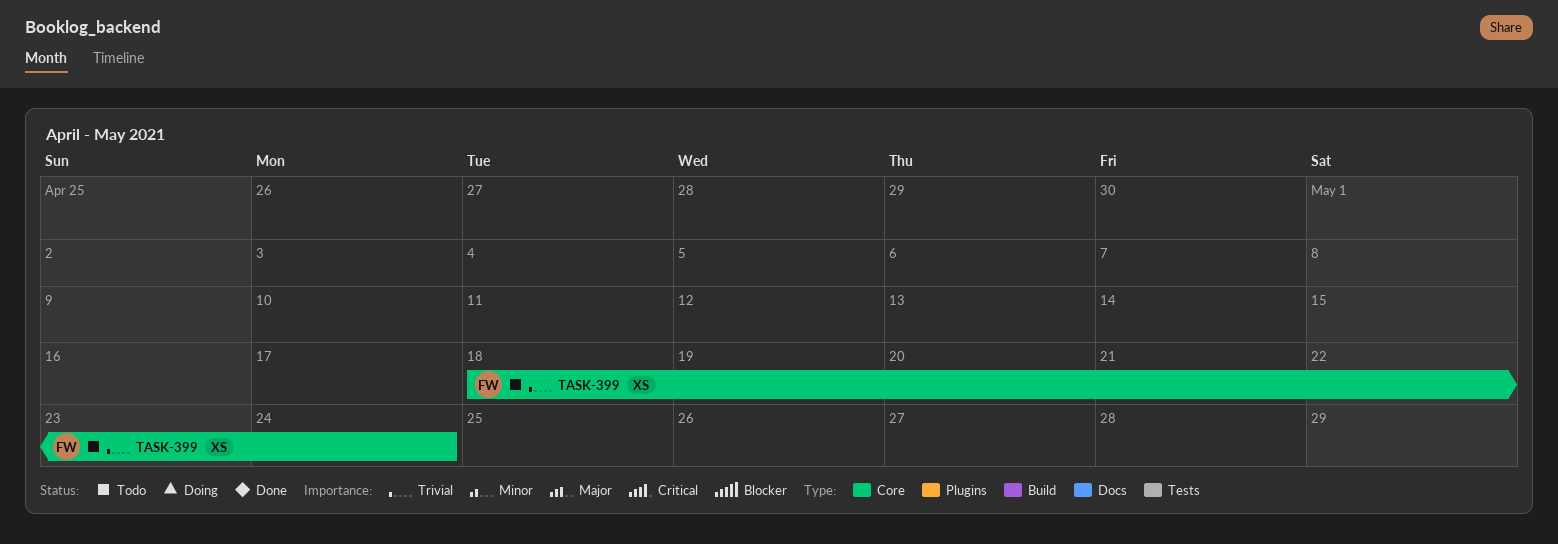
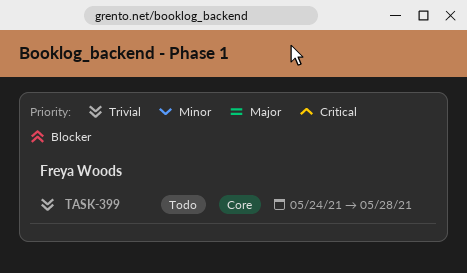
TASK-399, start: May 18 -> May 24
TASK-399, due: May 24 -> May 28

